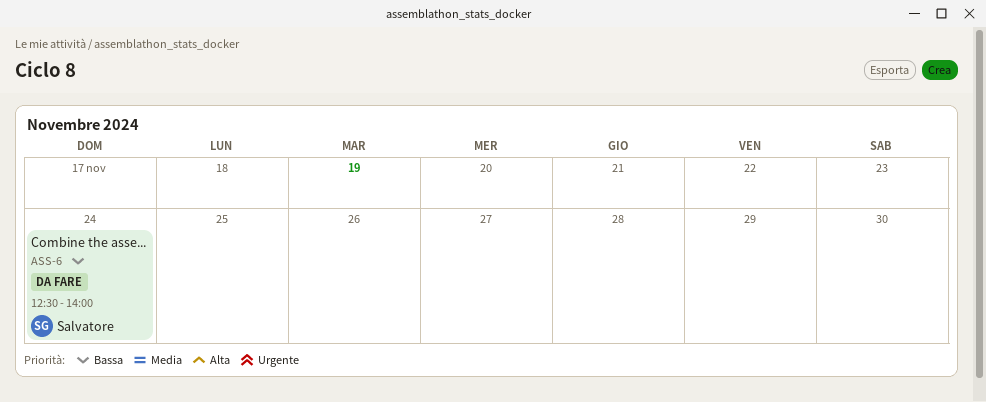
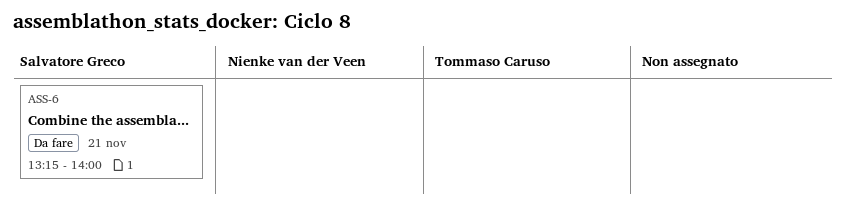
ASS-6, day: Nov 24 -> Nov 21
ASS-6, begins: 12:30 -> 13:15

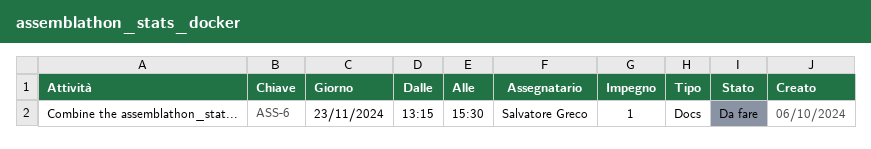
ASS-6, day: Nov 21 -> Nov 23
ASS-6, ends: 14:00 -> 15:30

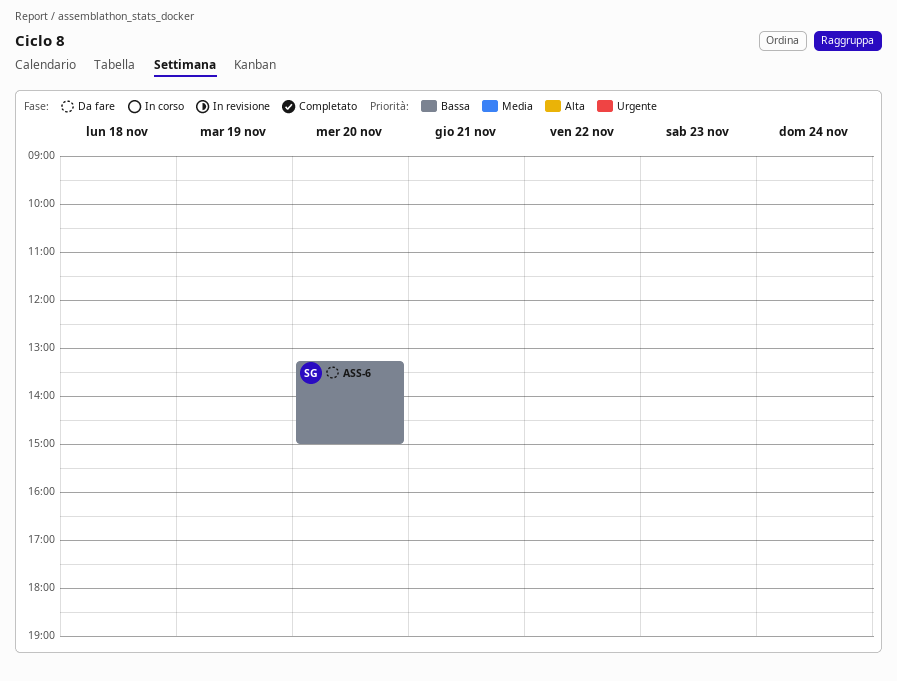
ASS-6, day: Nov 23 -> Nov 20
ASS-6, ends: 15:30 -> 15:00

